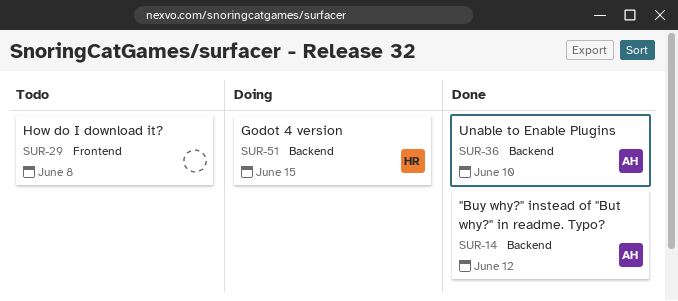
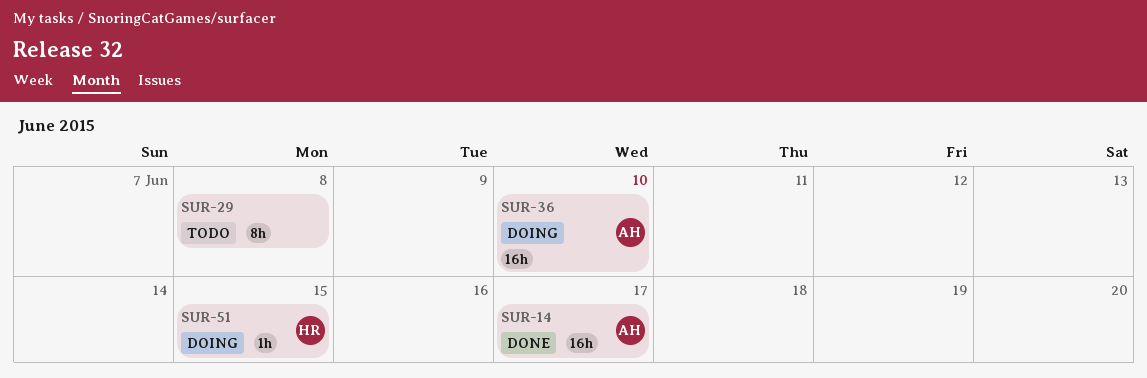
SUR-14, due: Jun 12 -> Jun 17
SUR-36, status: Done -> Doing

